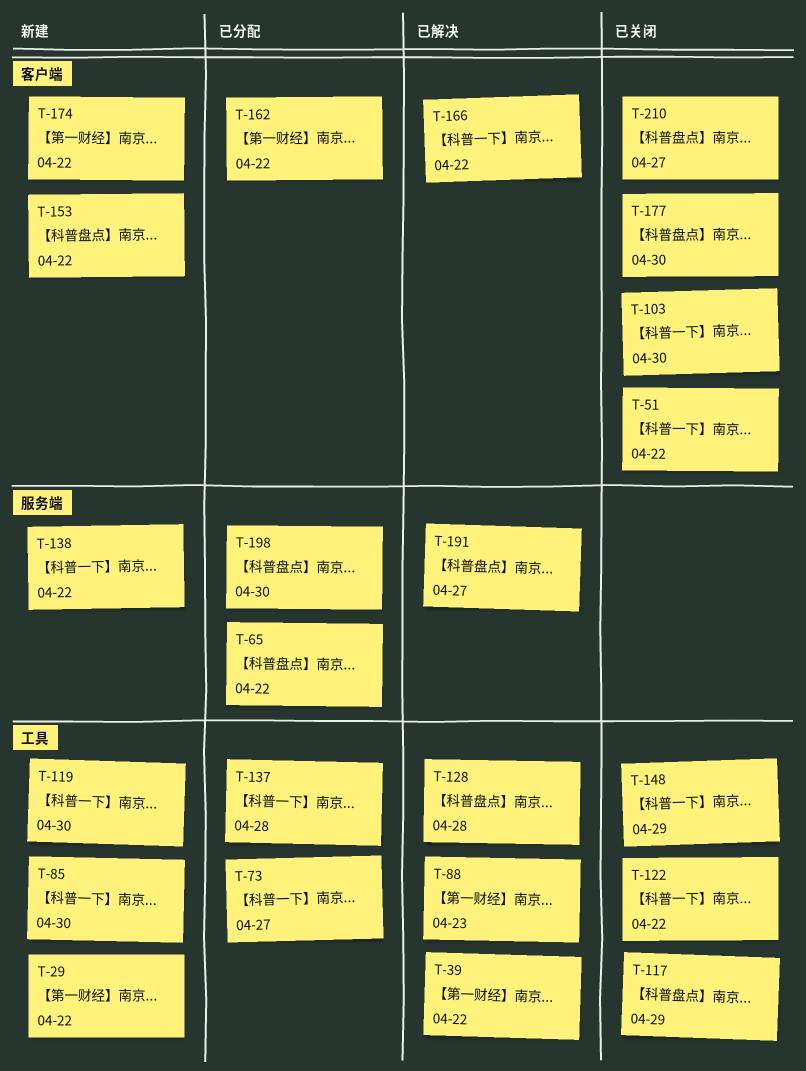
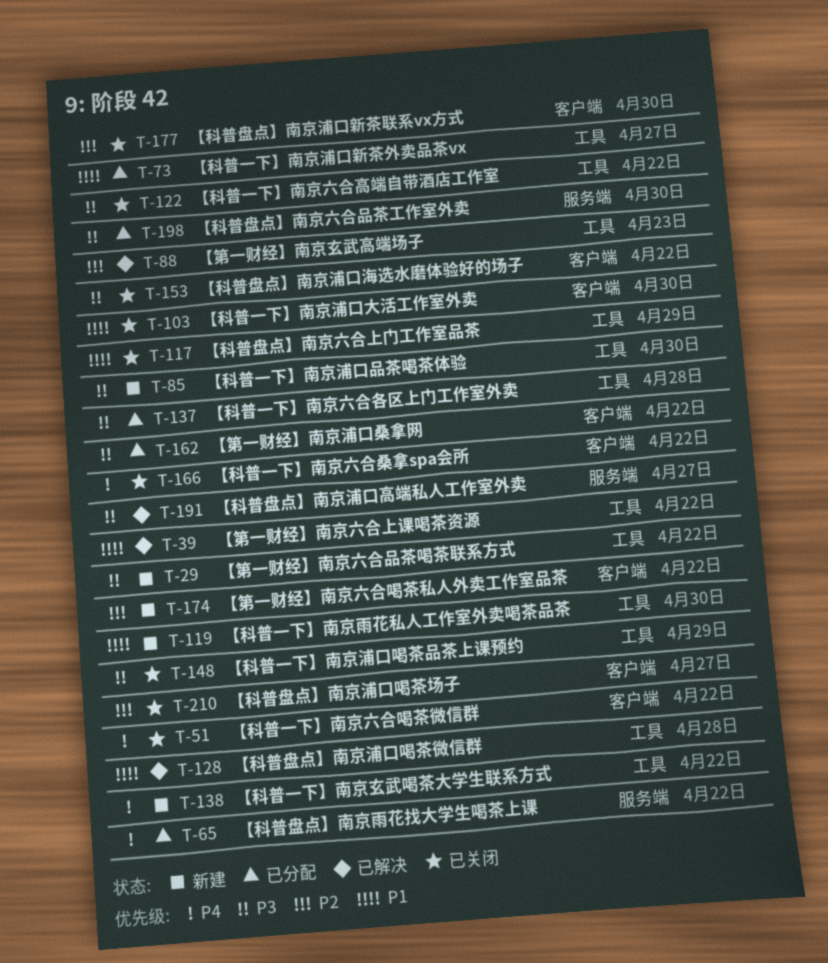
T-138, label: 服务端 -> 工具
T-153, status: 新建 -> 已关闭
T-166, status: 已解决 -> 已关闭

